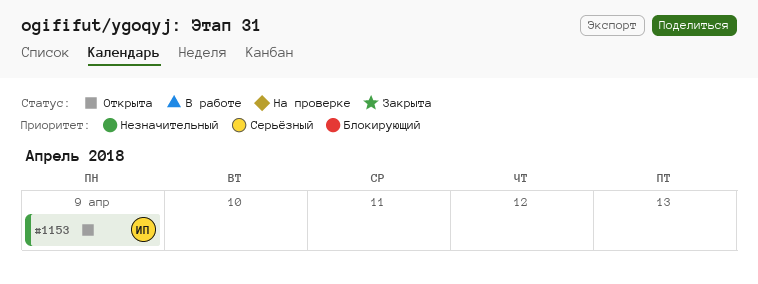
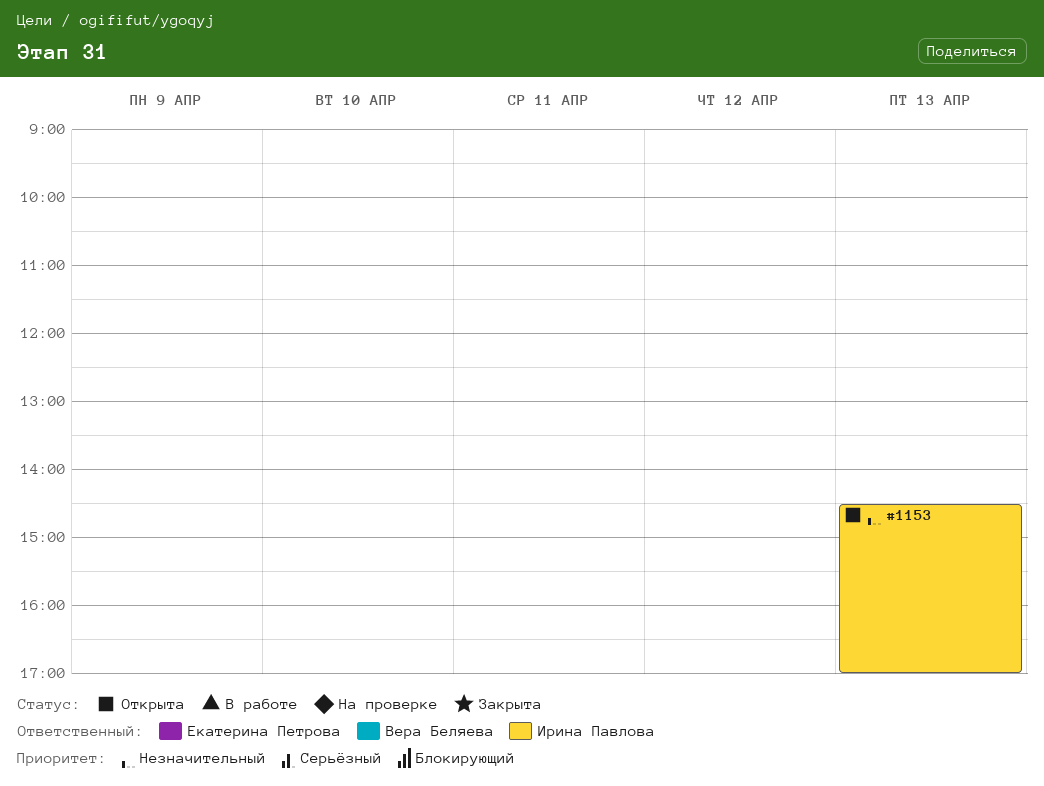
#1153, day: Apr 9 -> Apr 13

